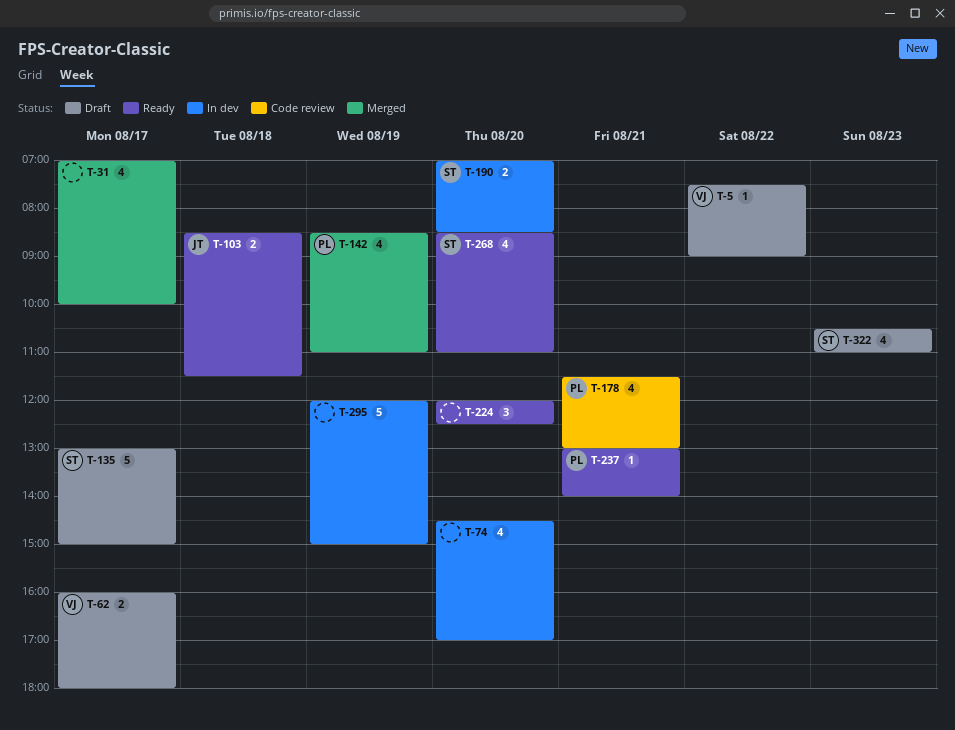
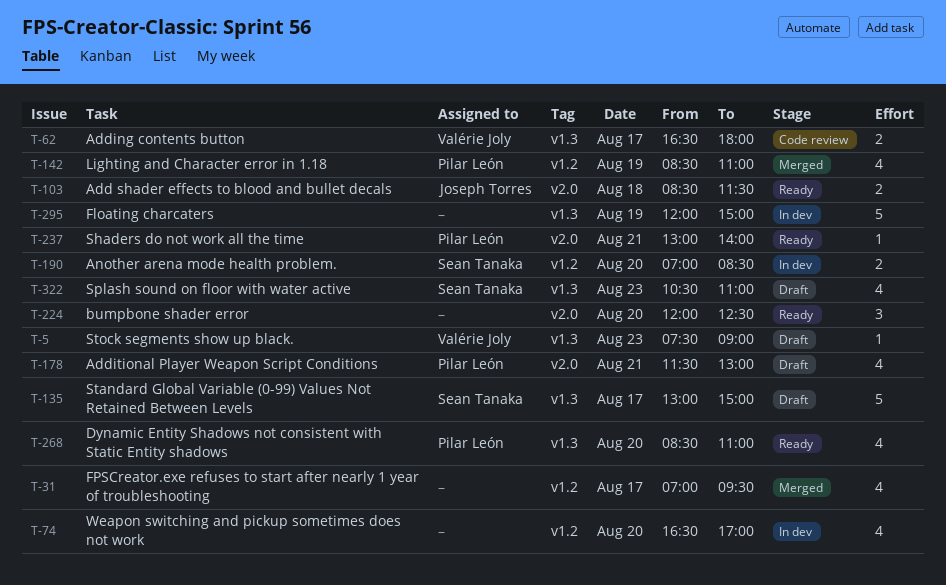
T-5, day: Aug 22 -> Aug 23
T-31, ends: 10:00 -> 09:30
T-62, status: Draft -> Code review
T-62, begins: 16:00 -> 16:30
T-74, begins: 14:30 -> 16:30
T-178, status: Code review -> Draft
T-268, owner: Sean Tanaka -> Pilar León

